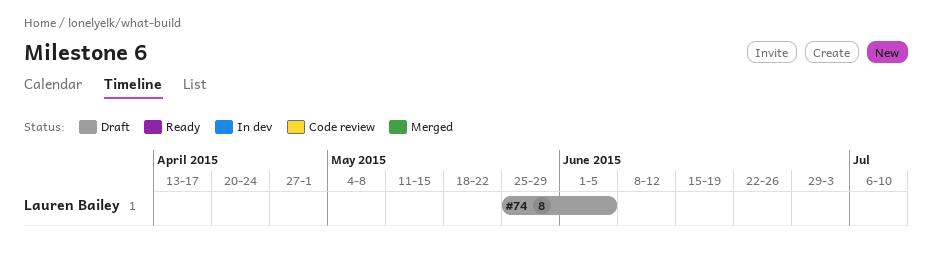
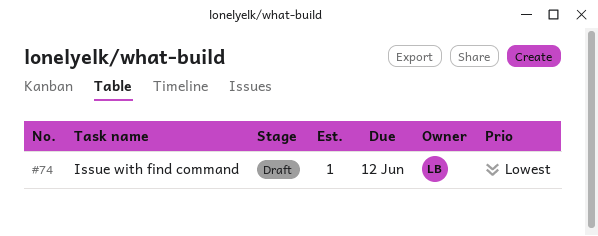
#74, estimate: 8 -> 1
#74, due: Jun 5 -> Jun 12

